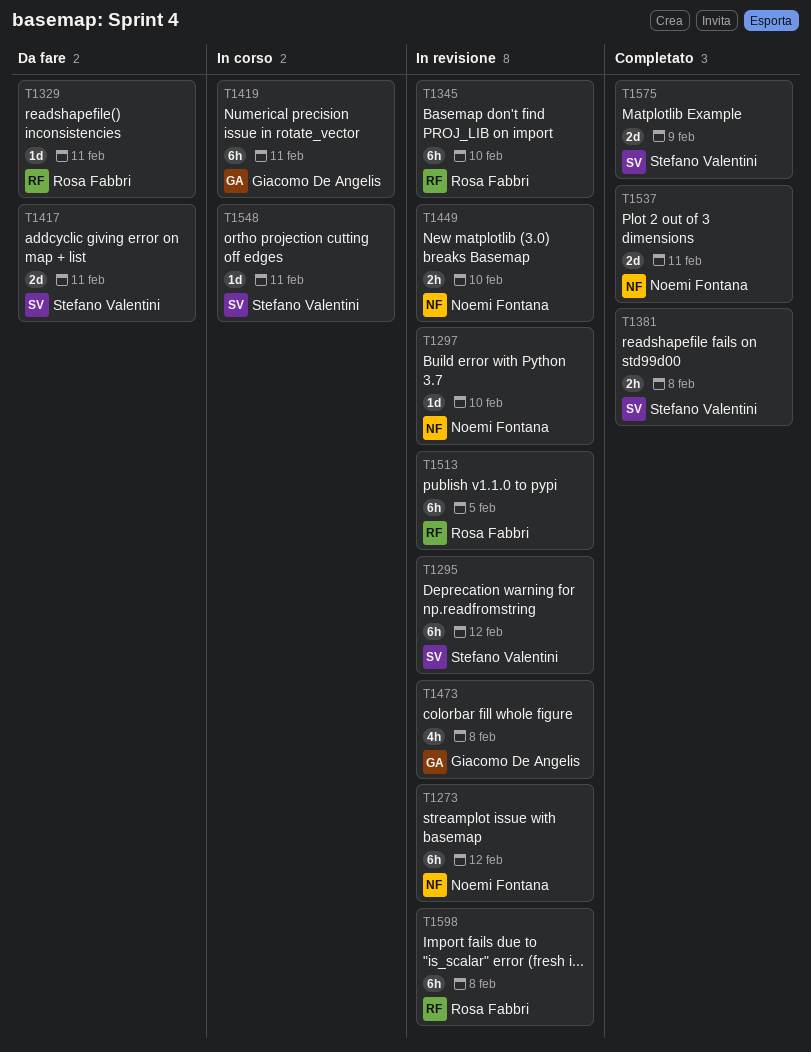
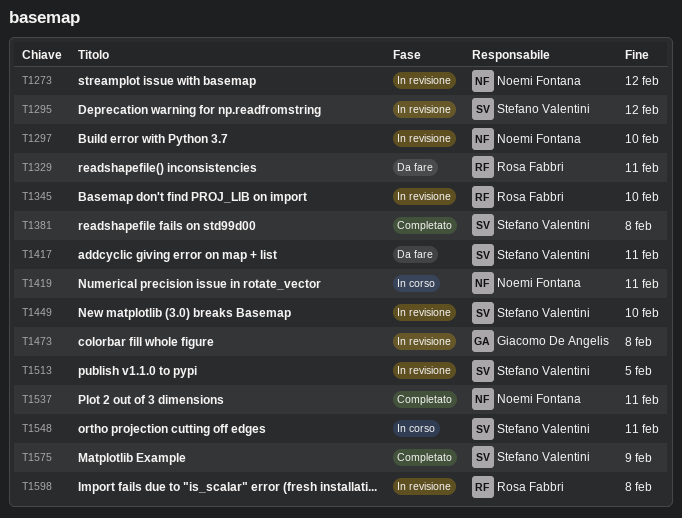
T1419, owner: Giacomo De Angelis -> Noemi Fontana
T1449, owner: Noemi Fontana -> Stefano Valentini
T1513, owner: Rosa Fabbri -> Stefano Valentini

